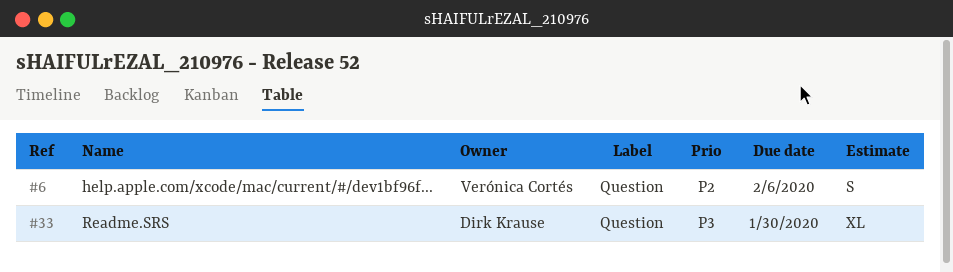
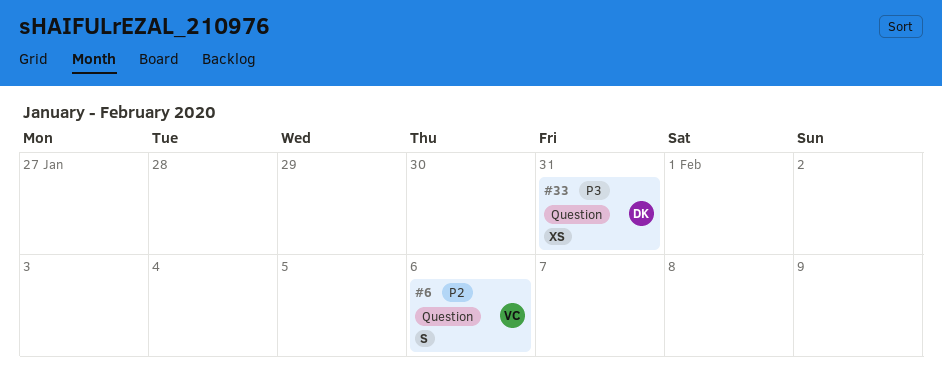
#33, estimate: XL -> XS
#33, due: Jan 30 -> Jan 31

